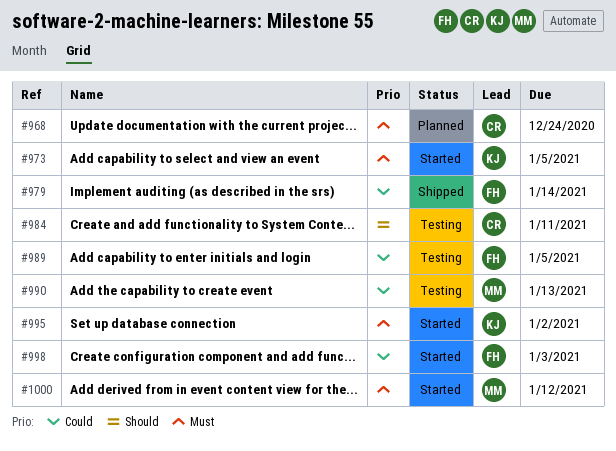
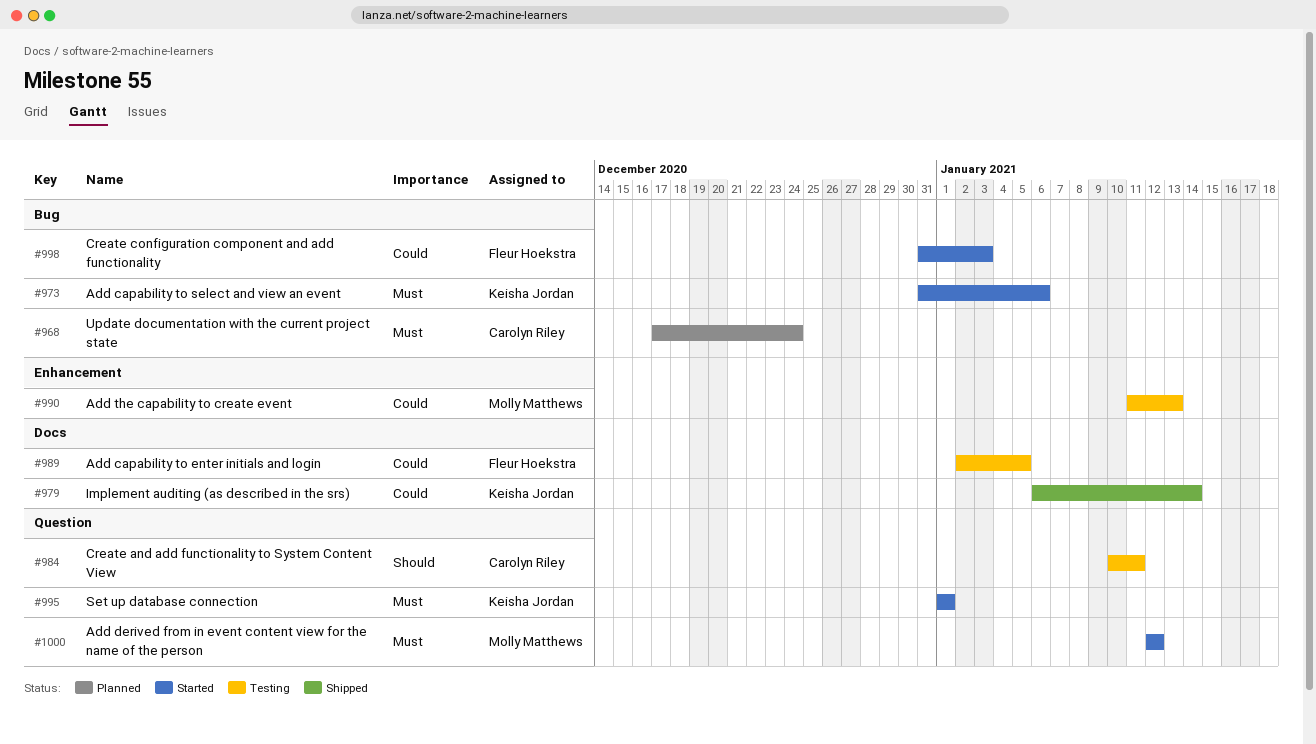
#973, due: Jan 5 -> Jan 6
#979, owner: Fleur Hoekstra -> Keisha Jordan
#995, due: Jan 2 -> Jan 1

